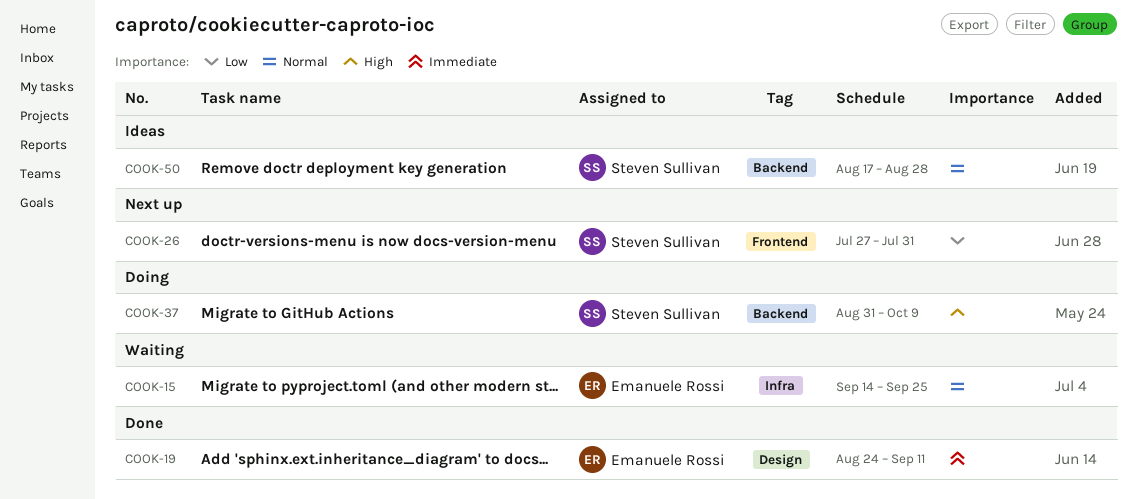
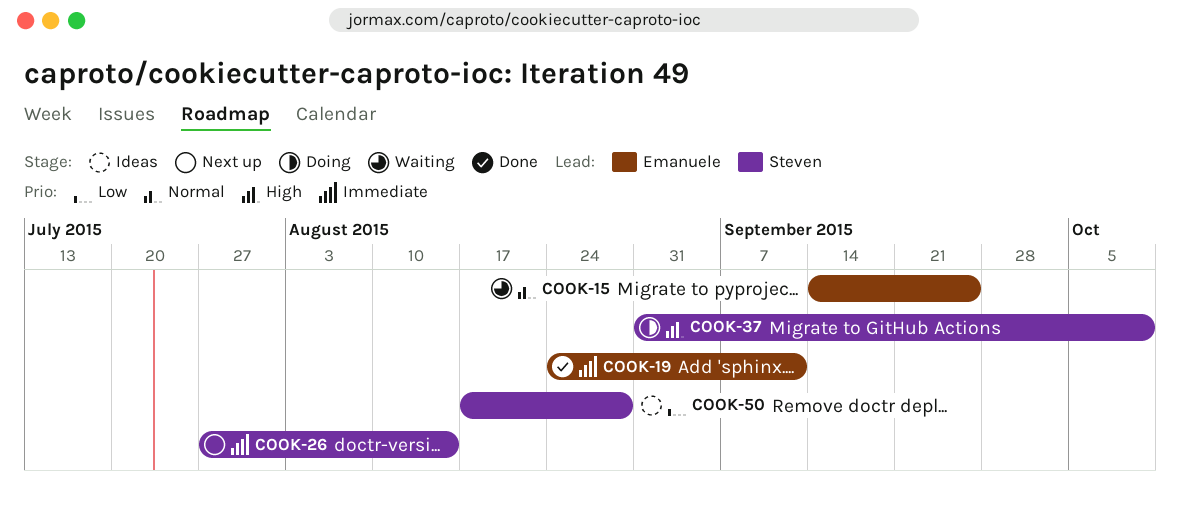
COOK-26, priority: Low -> Immediate
COOK-26, due: Jul 31 -> Aug 14
COOK-50, priority: Normal -> Low

